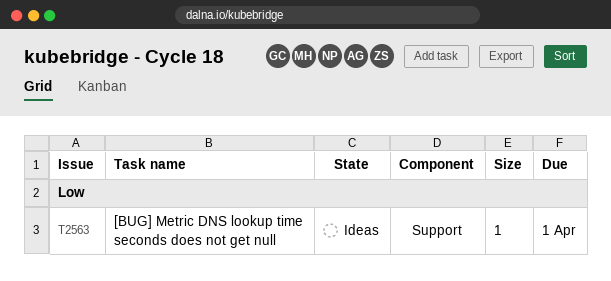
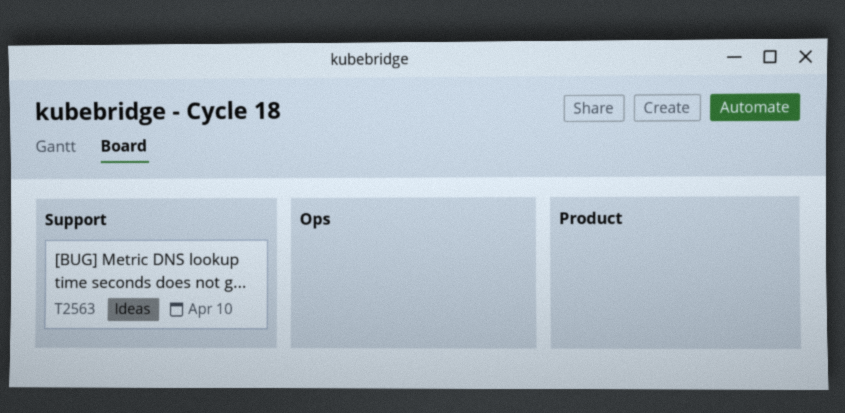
T2563, due: Apr 1 -> Apr 10

